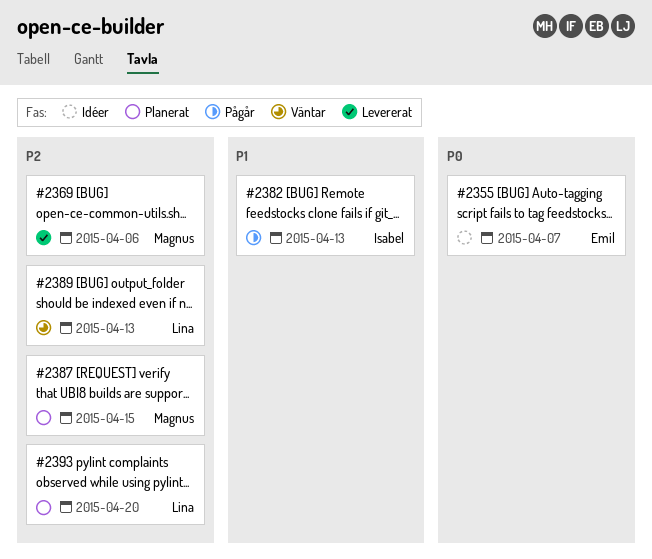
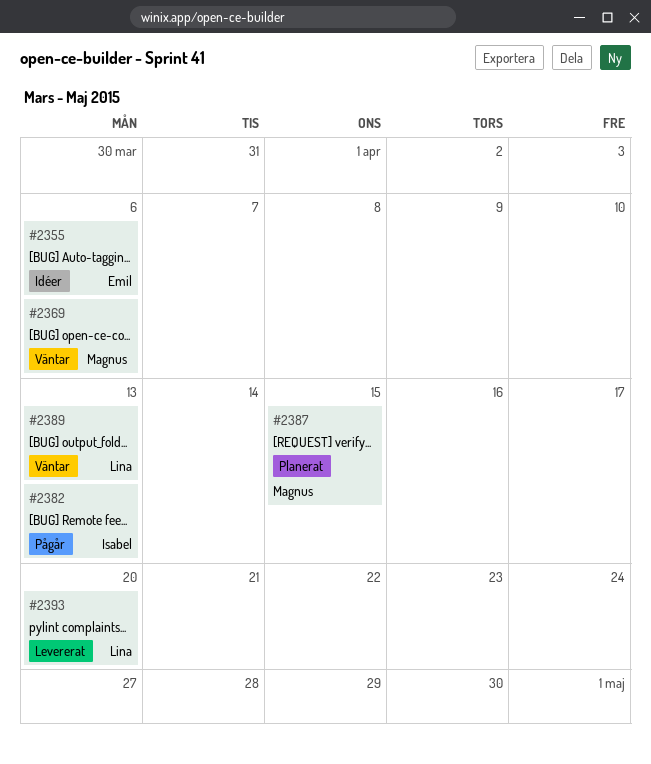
#2355, due: Apr 7 -> Apr 6
#2369, status: Levererat -> Väntar
#2393, status: Planerat -> Levererat

